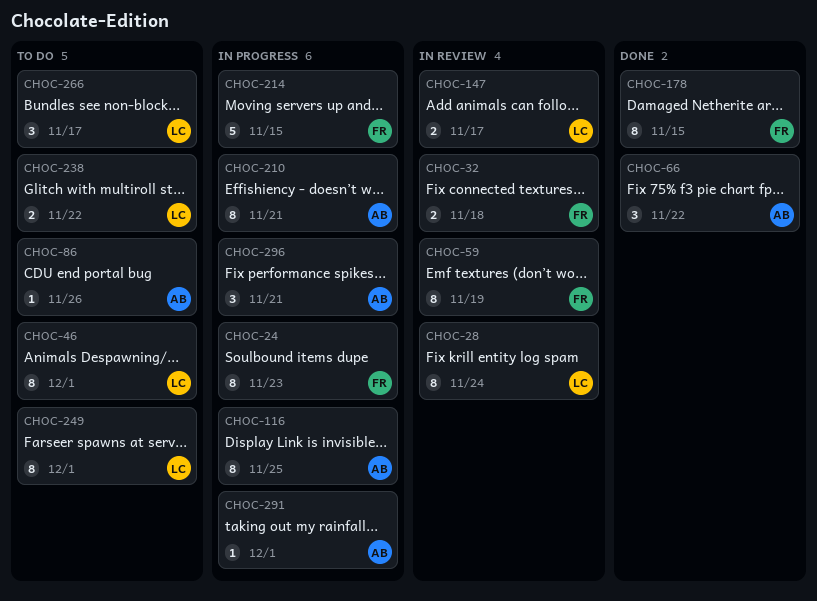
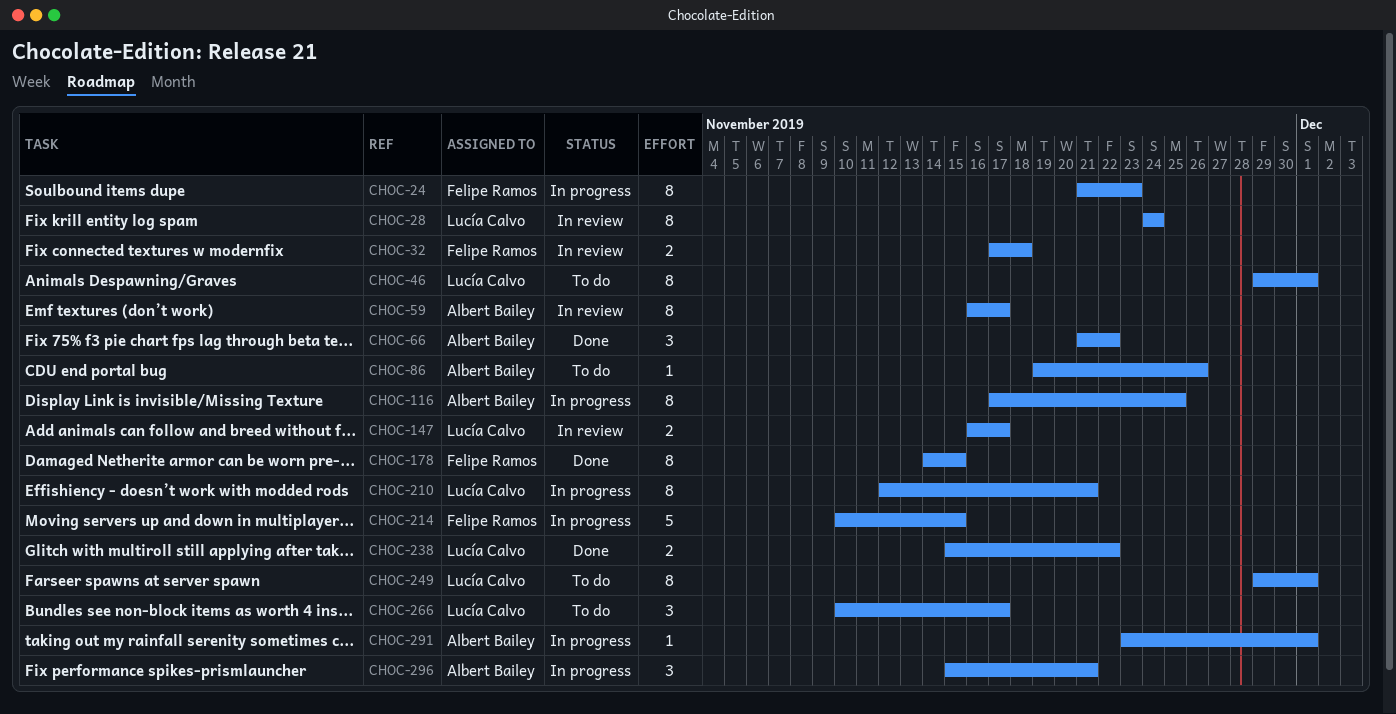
CHOC-59, owner: Felipe Ramos -> Albert Bailey
CHOC-59, due: Nov 19 -> Nov 17
CHOC-210, owner: Albert Bailey -> Lucía Calvo
CHOC-238, status: To do -> Done

